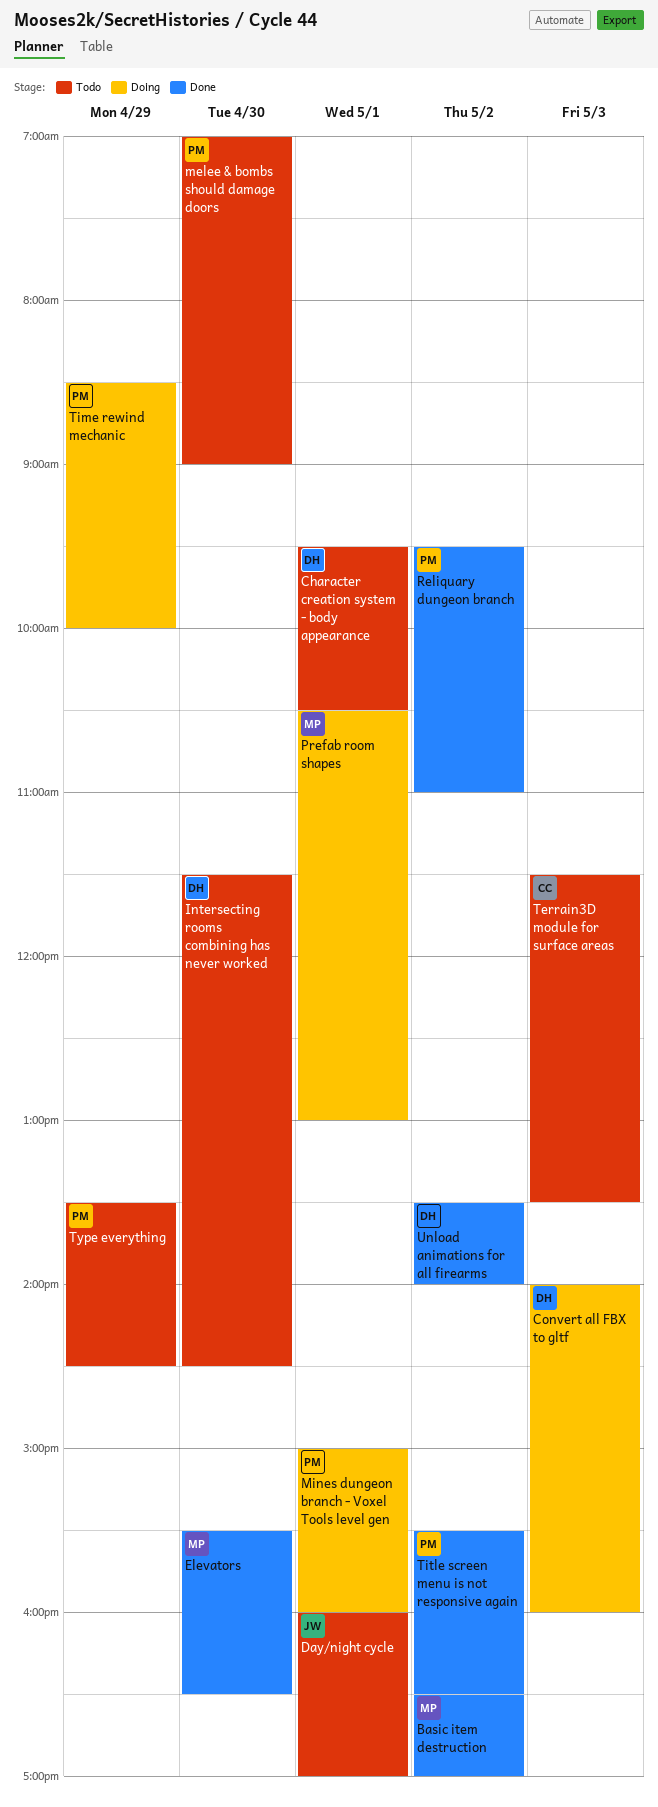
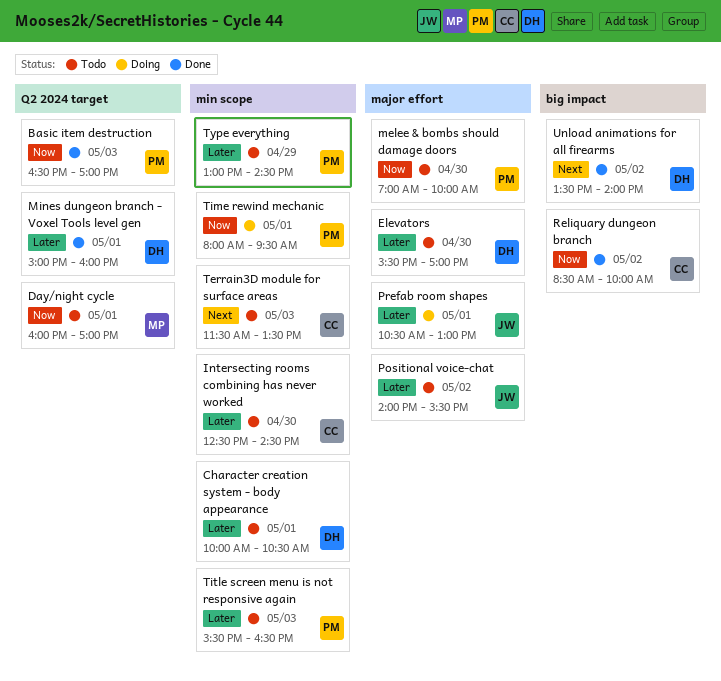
Basic item destruction, owner: MP -> PM
Basic item destruction, day: May 2 -> May 3
Character creation system - body appearance, begins: 09:30 -> 10:00
Convert all FBX to gltf: present -> none
Day/night cycle, owner: JW -> MP
Elevators, status: Done -> Todo
Elevators, owner: MP -> DH
Elevators, ends: 16:30 -> 17:00
Intersecting rooms combining has never worked, owner: DH -> CC
Intersecting rooms combining has never worked, begins: 11:30 -> 12:30
melee & bombs should damage doors, ends: 09:00 -> 10:00
Mines dungeon branch - Voxel Tools level gen, status: Doing -> Done
Mines dungeon branch - Voxel Tools level gen, owner: PM -> DH
Positional voice-chat: none -> present
Prefab room shapes, owner: MP -> JW
Reliquary dungeon branch, owner: PM -> CC
Reliquary dungeon branch, begins: 09:30 -> 08:30
Reliquary dungeon branch, ends: 11:00 -> 10:00
Time rewind mechanic, day: Apr 29 -> May 1
Time rewind mechanic, begins: 08:30 -> 08:00
Time rewind mechanic, ends: 10:00 -> 09:30
Title screen menu is not responsive again, status: Done -> Todo
Title screen menu is not responsive again, day: May 2 -> May 3
Type everything, begins: 13:30 -> 13:00

